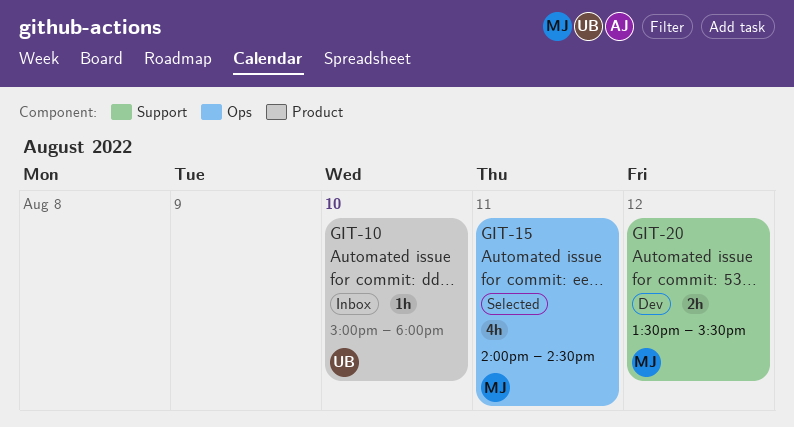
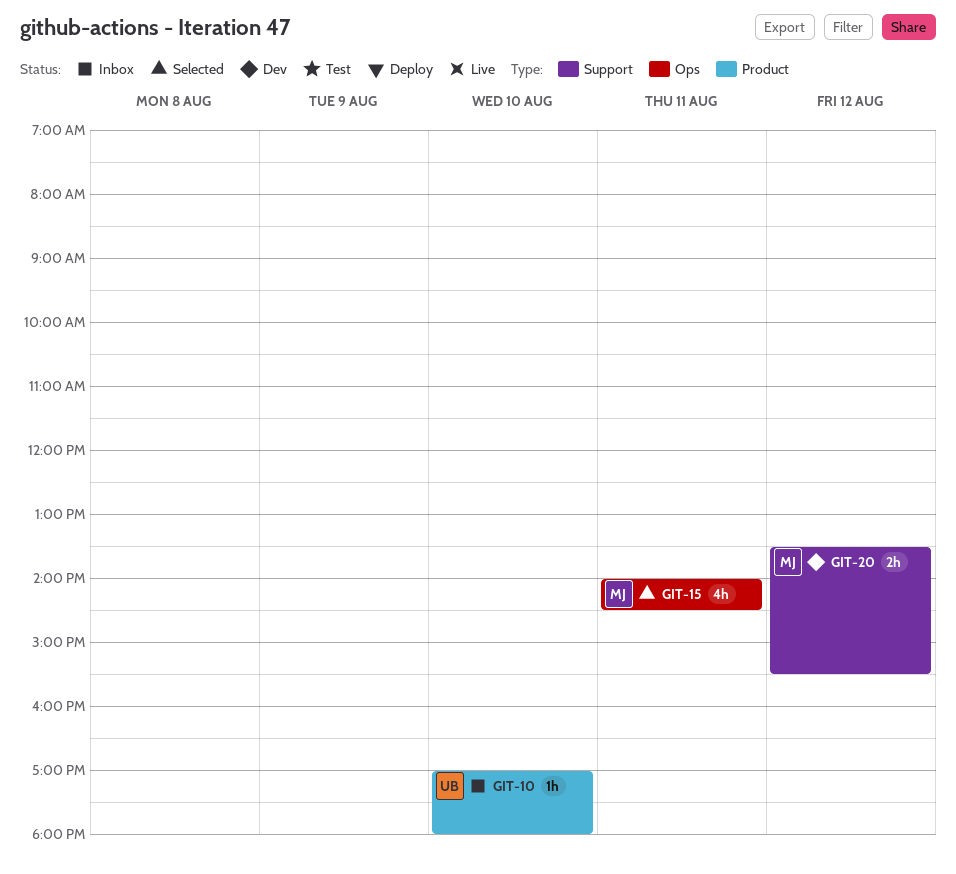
GIT-10, begins: 15:00 -> 17:00

